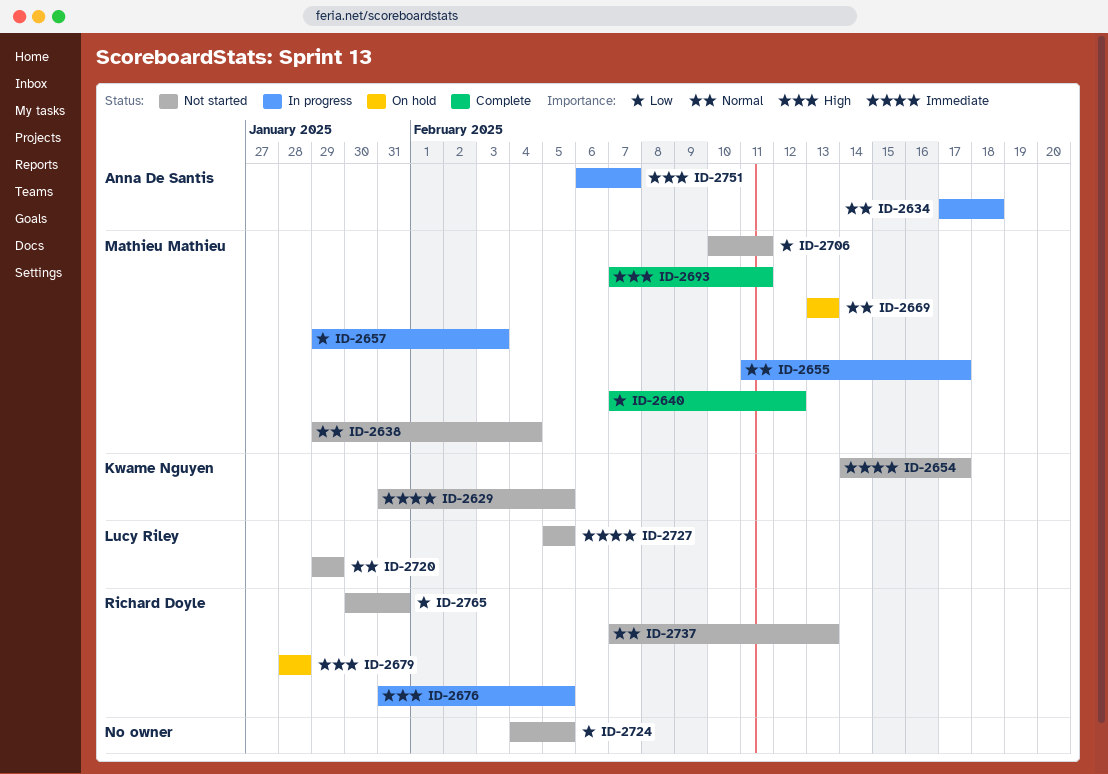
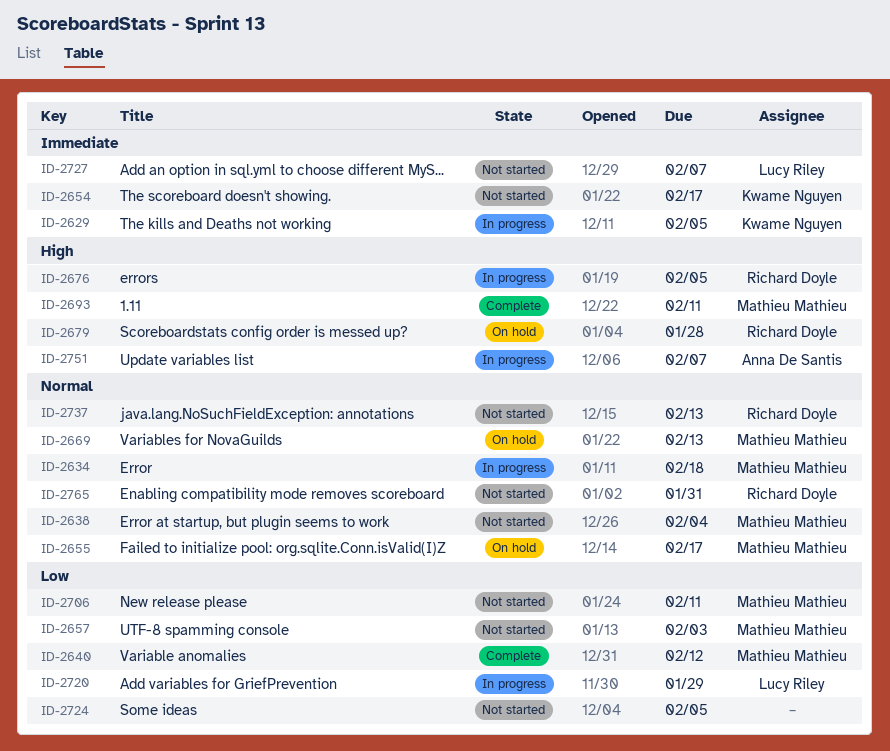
ID-2629, status: Not started -> In progress
ID-2634, owner: Anna De Santis -> Mathieu Mathieu
ID-2655, status: In progress -> On hold
ID-2657, status: In progress -> Not started
ID-2720, status: Not started -> In progress
ID-2720, priority: Normal -> Low
ID-2727, due: Feb 5 -> Feb 7
ID-2765, priority: Low -> Normal

